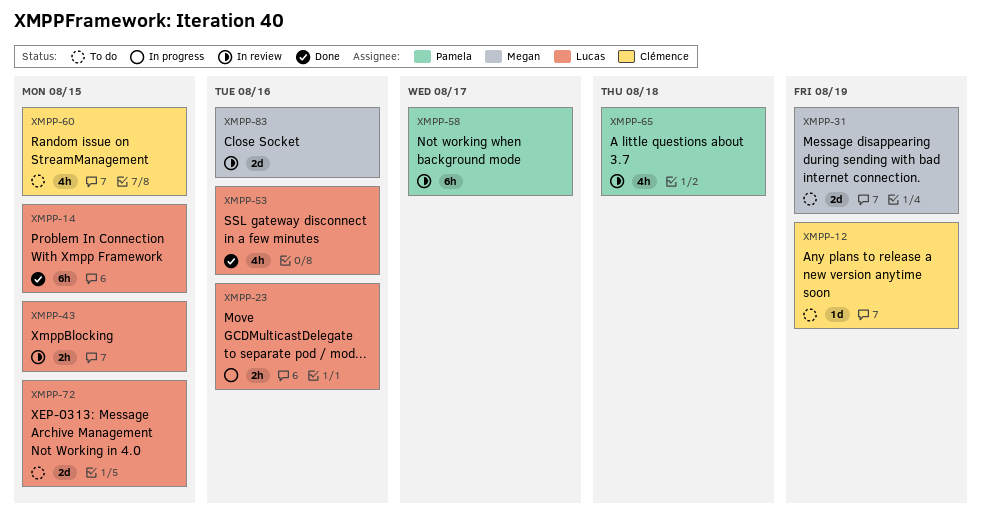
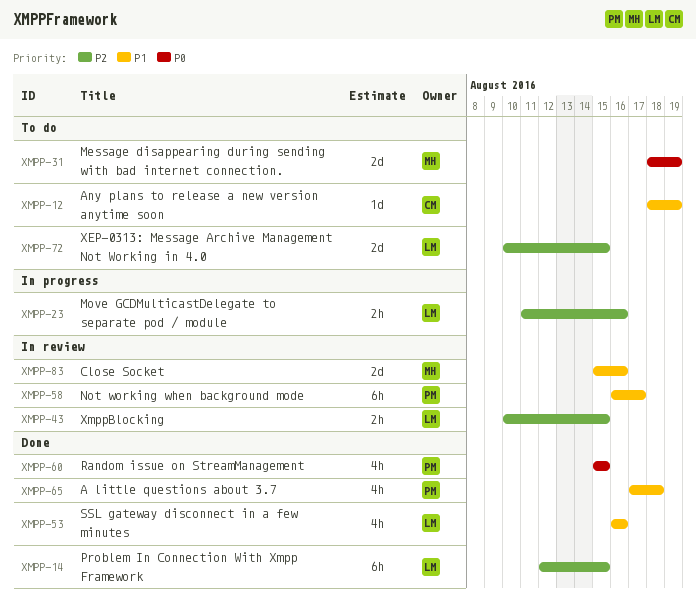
XMPP-60, status: To do -> Done
XMPP-60, owner: Clémence -> Pamela
XMPP-65, status: In review -> Done

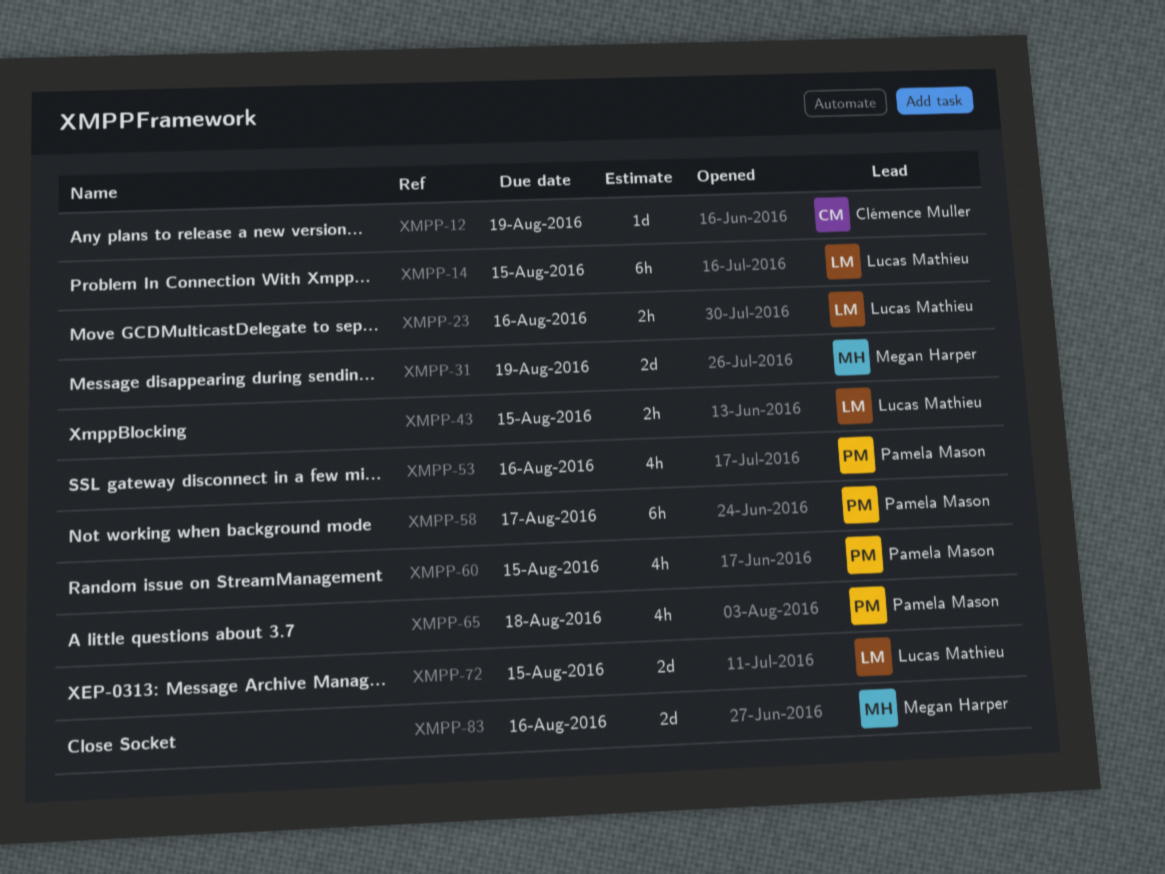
XMPP-53, owner: Lucas Mathieu -> Pamela Mason

